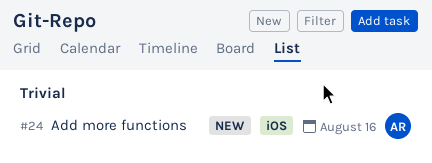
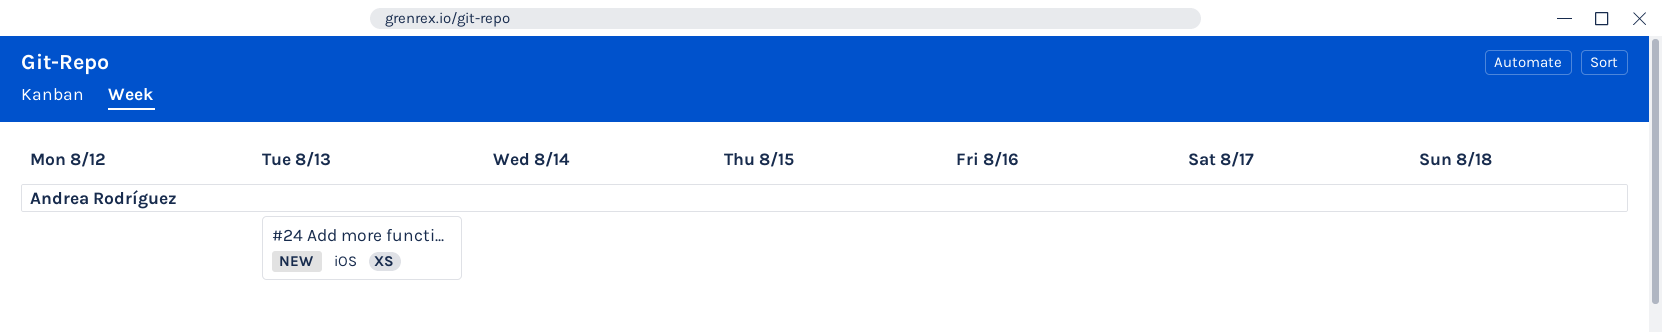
#24, due: Aug 16 -> Aug 13

